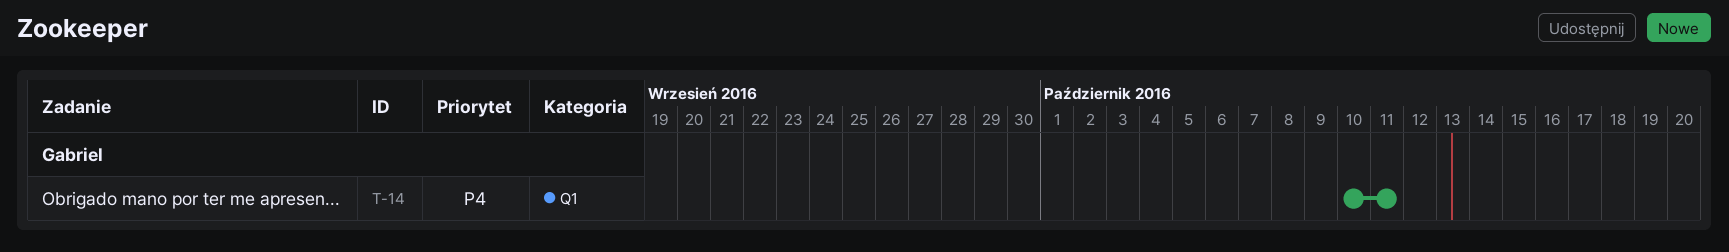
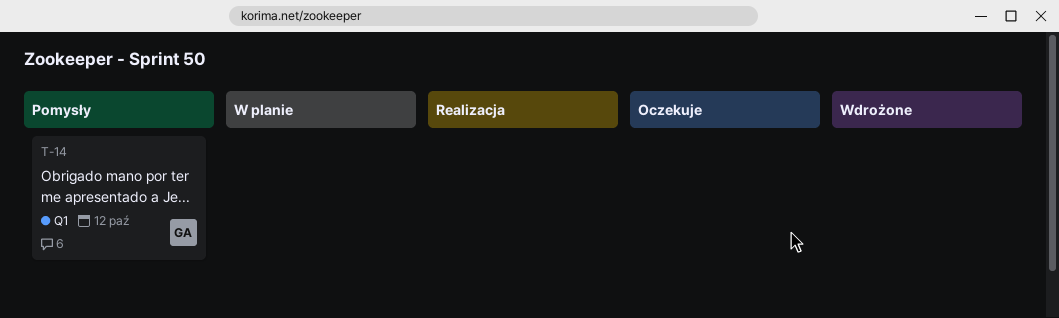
T-14, due: Oct 11 -> Oct 12

